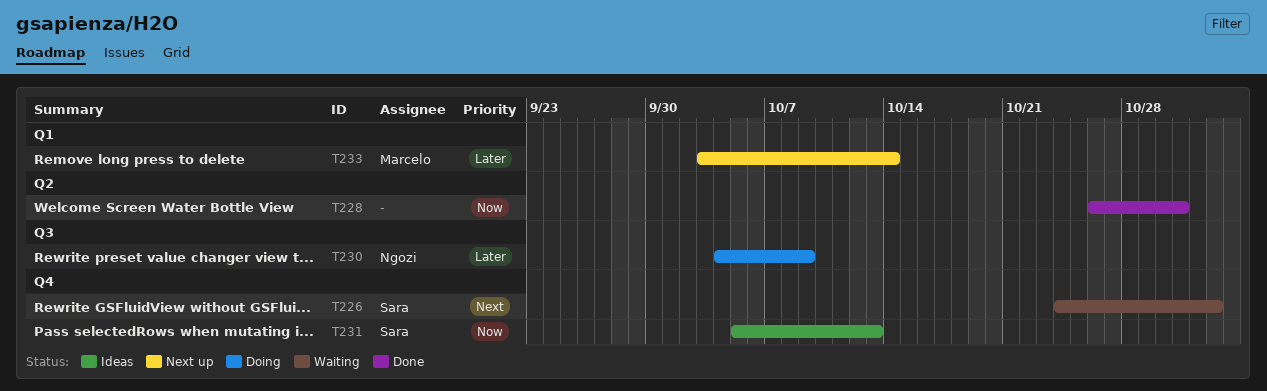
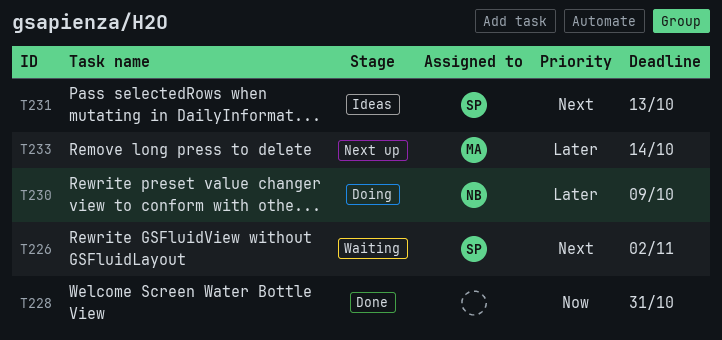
T231, priority: Now -> Next

